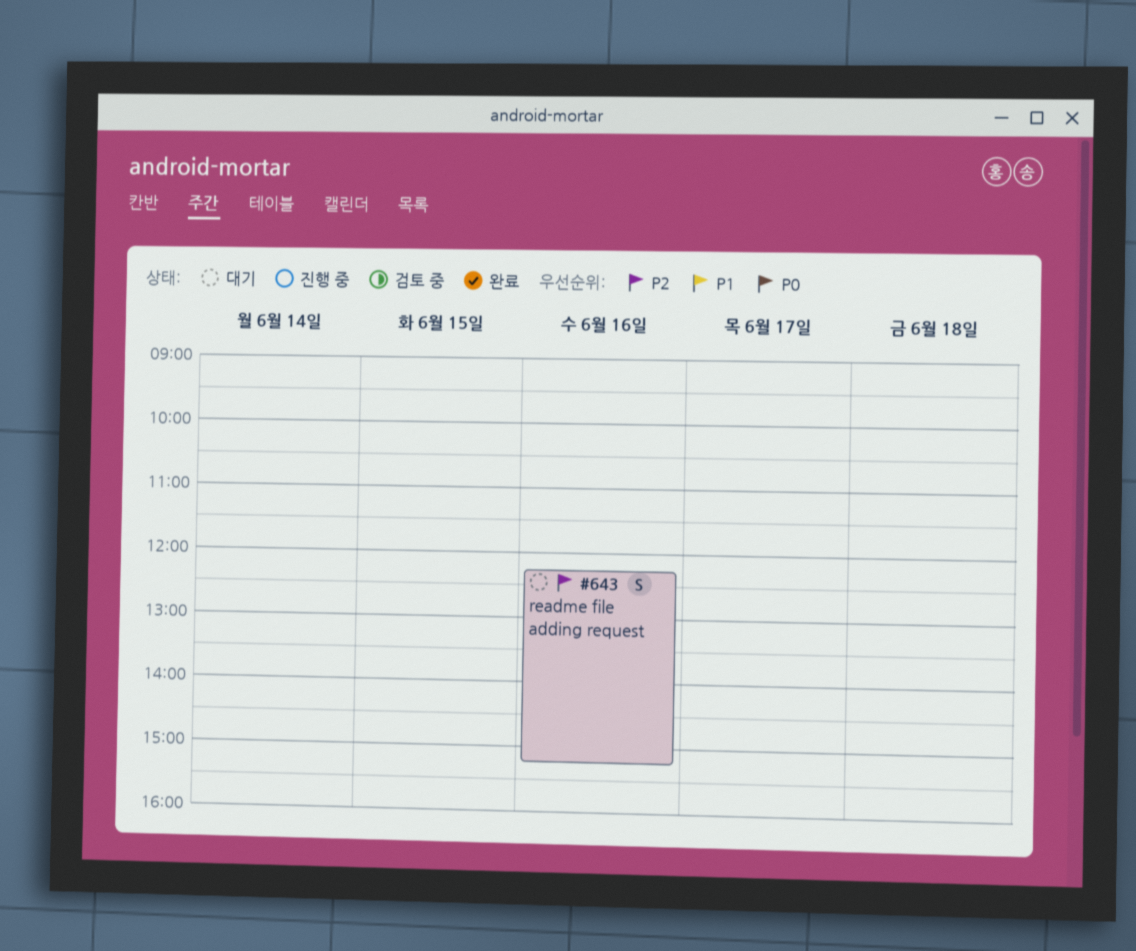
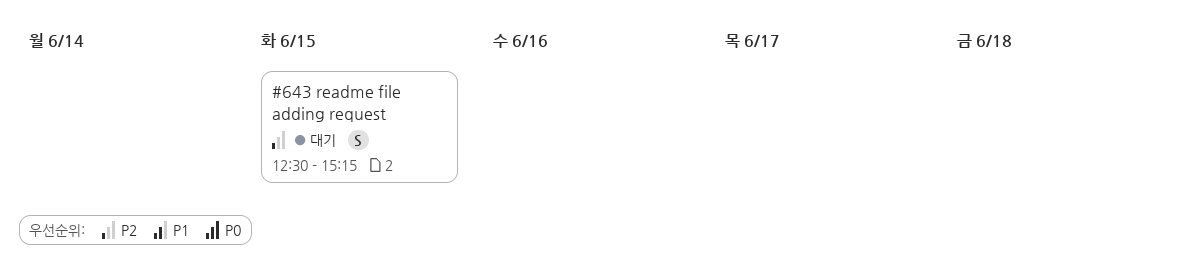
#643, day: Jun 16 -> Jun 15
#643, begins: 12:15 -> 12:30

